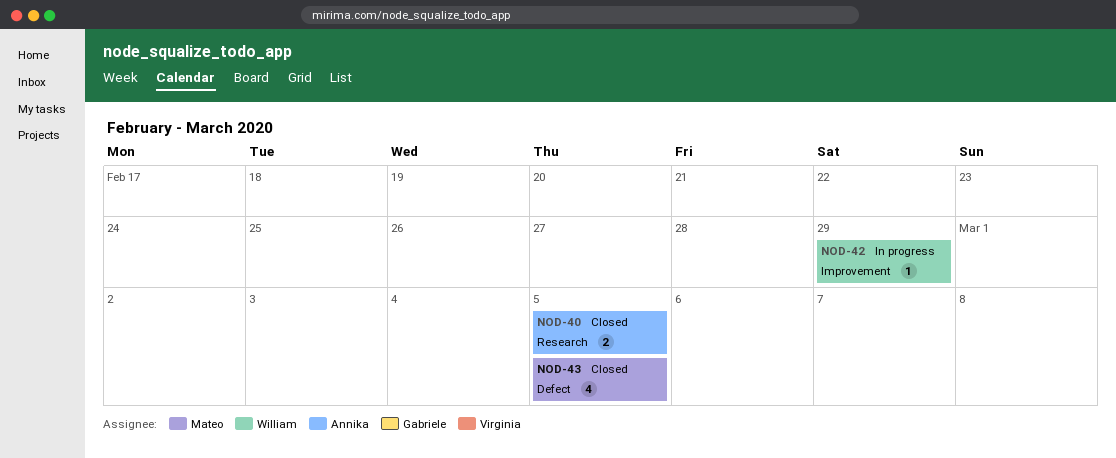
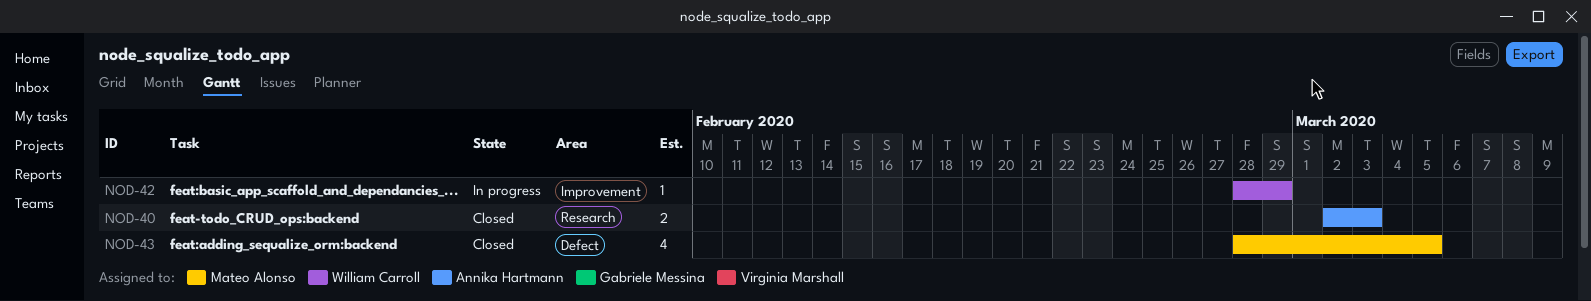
NOD-40, due: Mar 5 -> Mar 3

